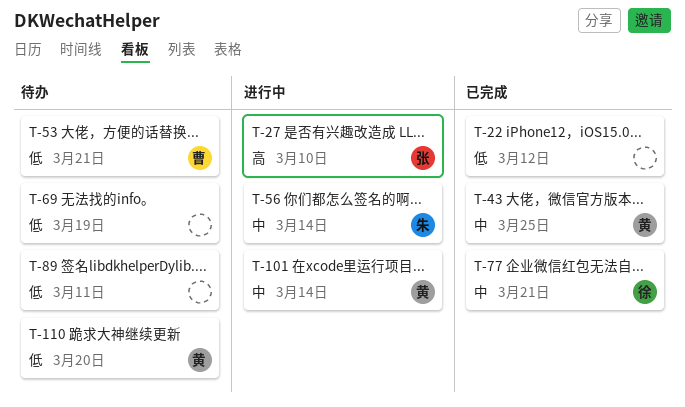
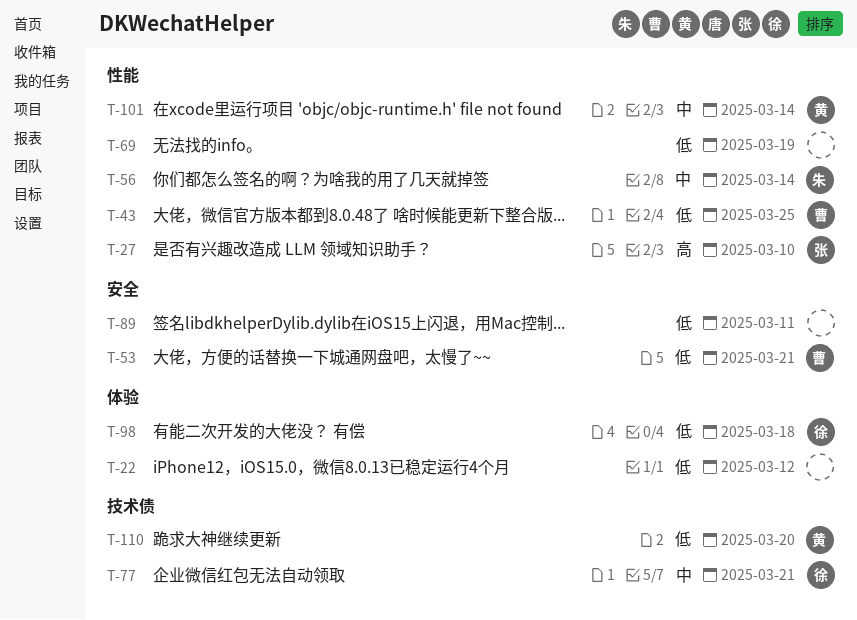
T-43, owner: 黄 -> 曹
T-43, priority: 中 -> 低
T-98: none -> present

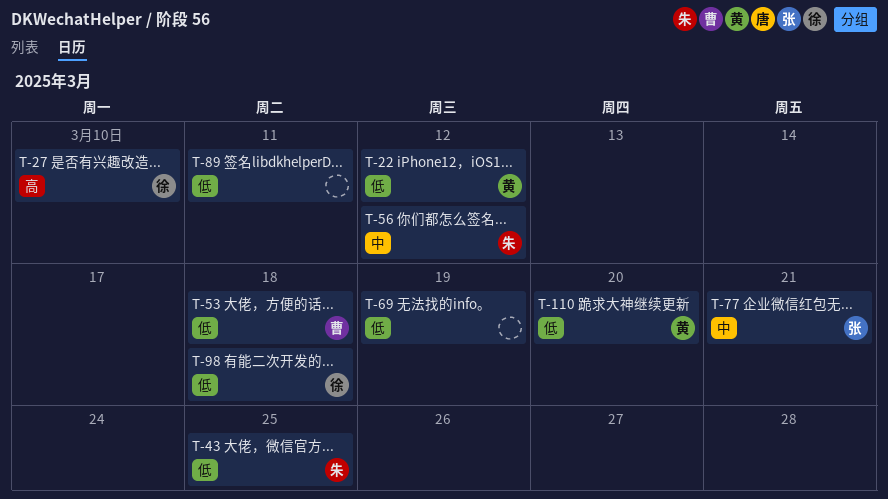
T-22, owner: none -> 黄
T-27, owner: 张 -> 徐
T-43, owner: 曹 -> 朱
T-53, due: Mar 21 -> Mar 18
T-56, due: Mar 14 -> Mar 12
T-77, owner: 徐 -> 张
T-101: present -> none

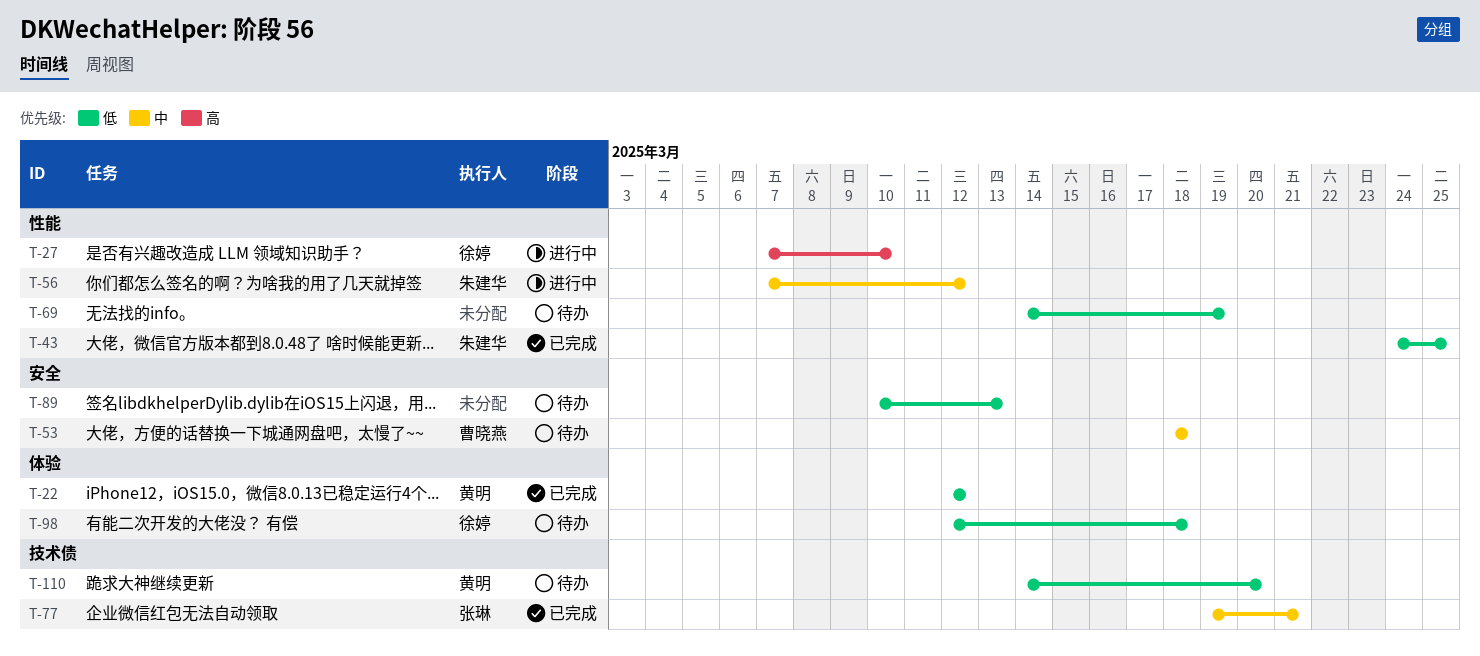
T-53, priority: 低 -> 中
T-89, due: Mar 11 -> Mar 13

